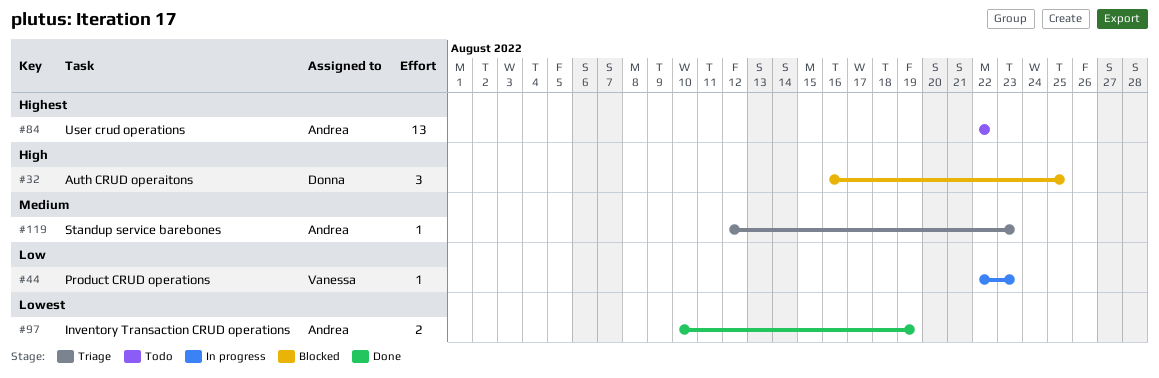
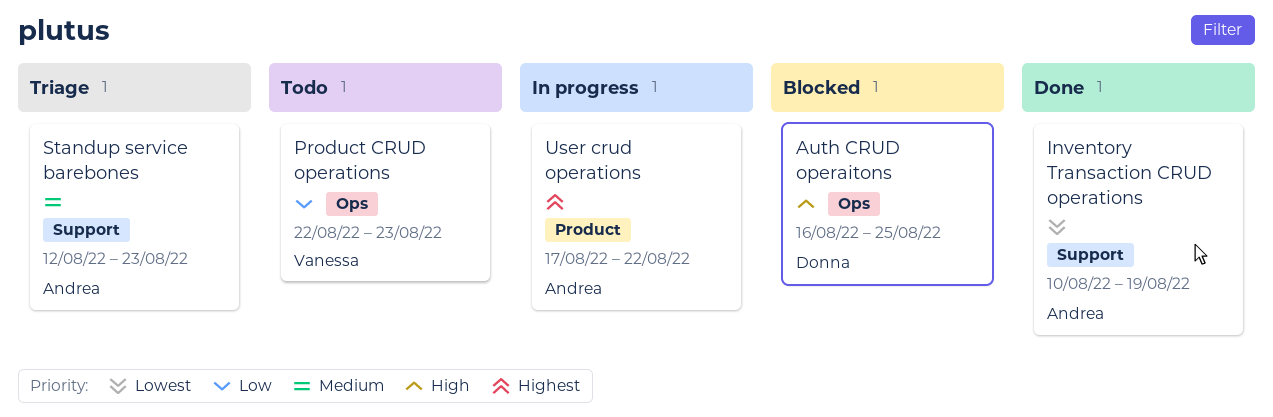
Product CRUD operations, status: In progress -> Todo
User crud operations, status: Todo -> In progress
User crud operations, start: Aug 22 -> Aug 17

